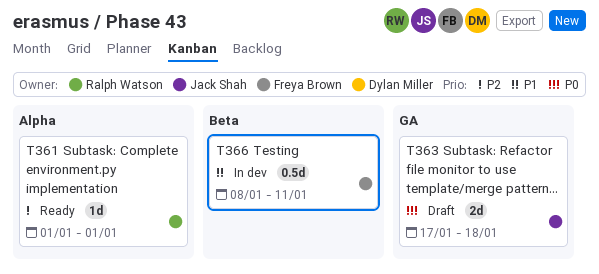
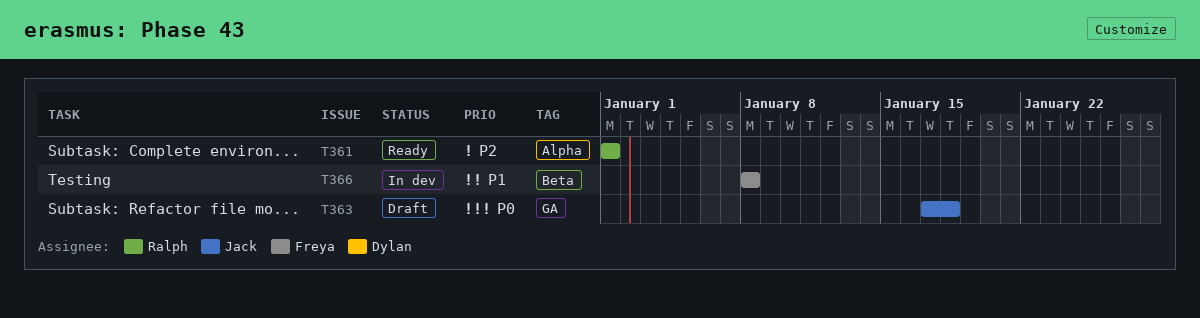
T366, due: Jan 11 -> Jan 8

